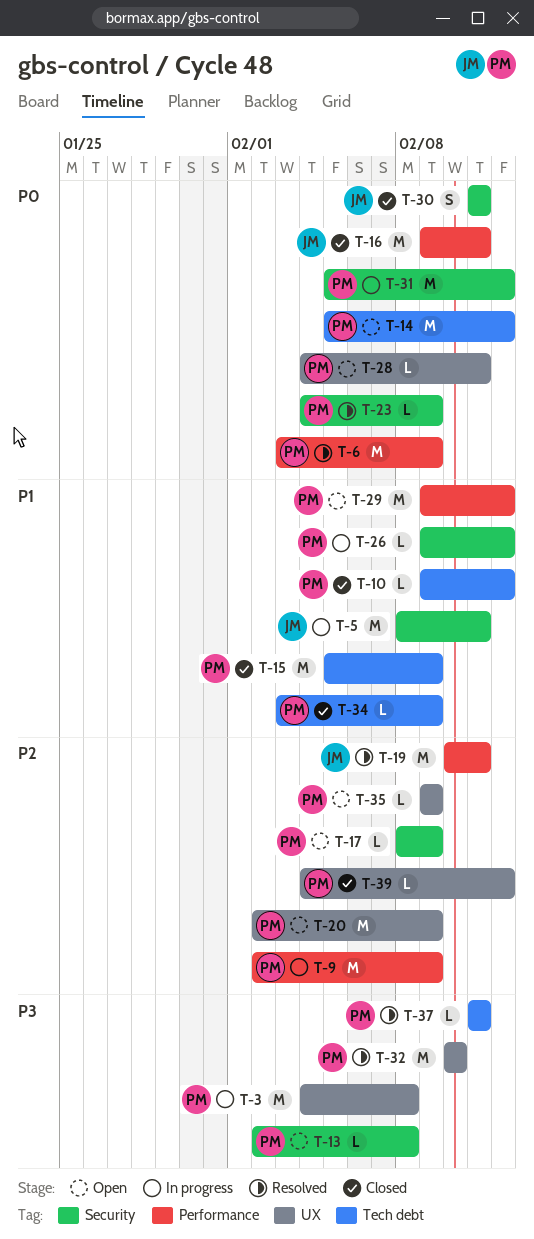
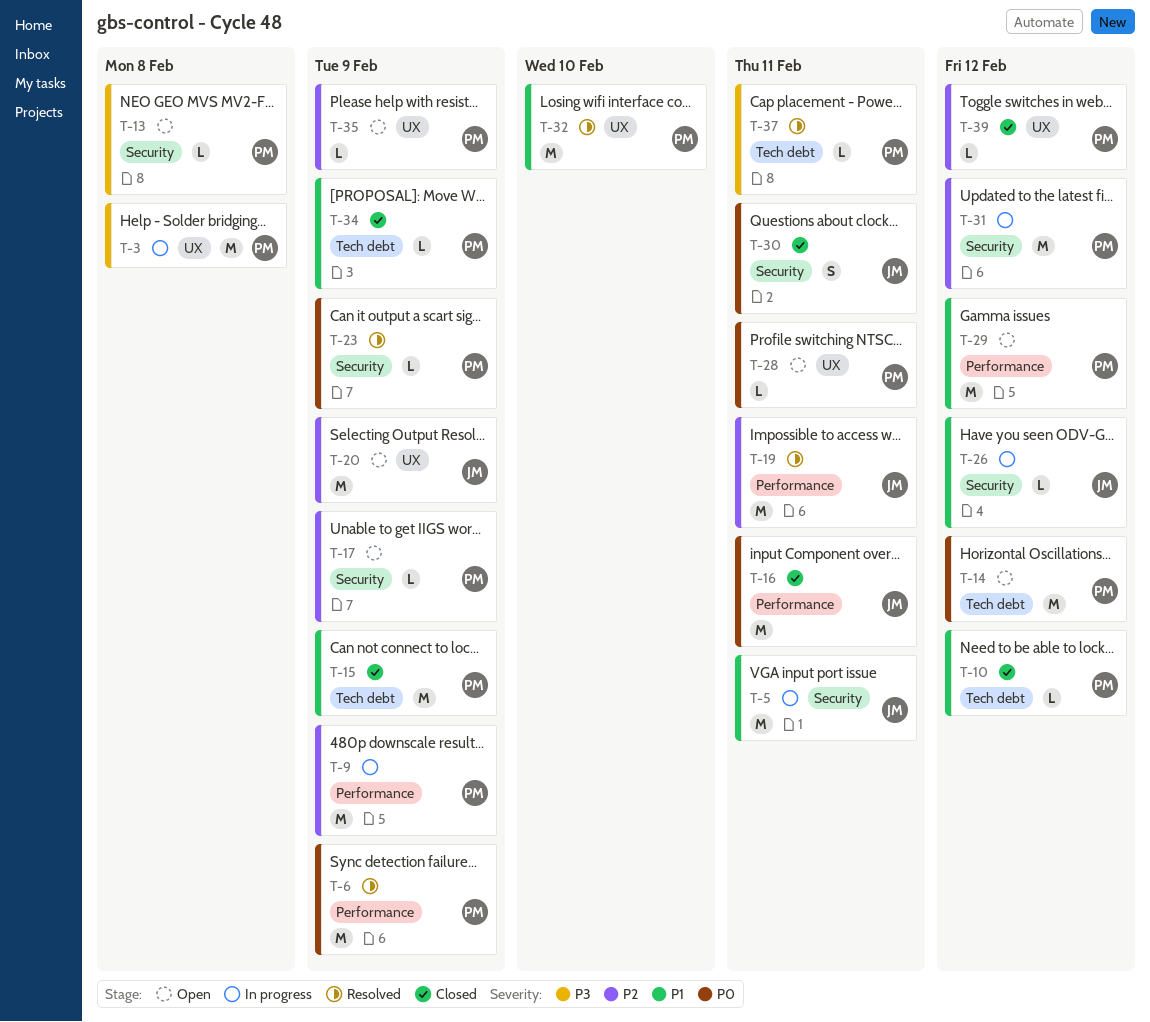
T-20, owner: PM -> JM
T-26, owner: PM -> JM
T-31, priority: P0 -> P2
T-32, priority: P3 -> P1

